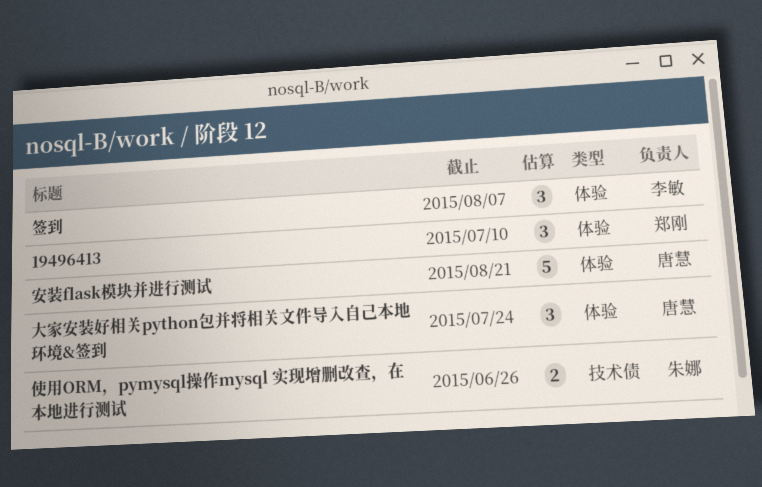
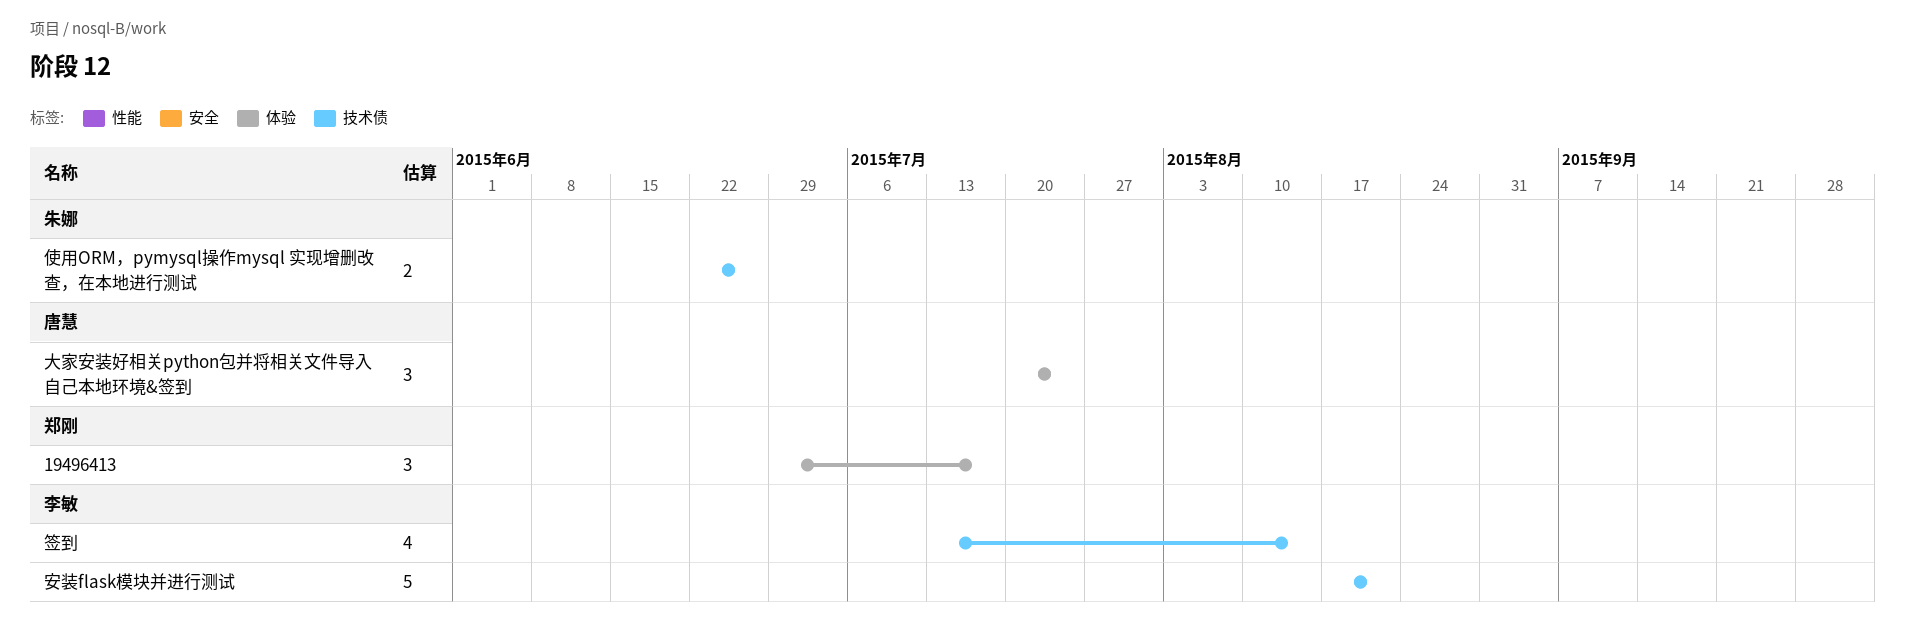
19496413, due: Jul 10 -> Jul 17
安装flask模块并进行测试, owner: 唐慧 -> 李敏
安装flask模块并进行测试, label: 体验 -> 技术债
签到, label: 体验 -> 技术债
签到, estimate: 3 -> 4
签到, due: Aug 7 -> Aug 14

